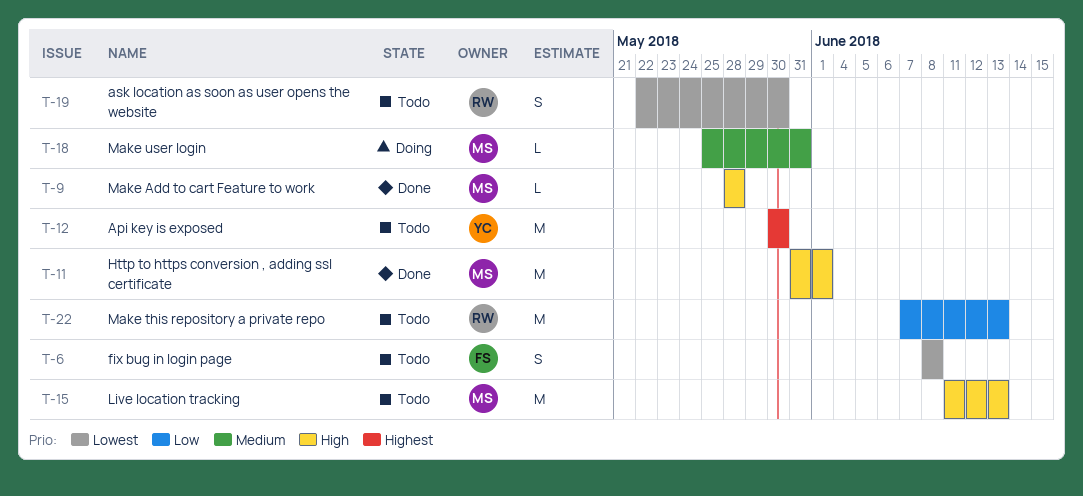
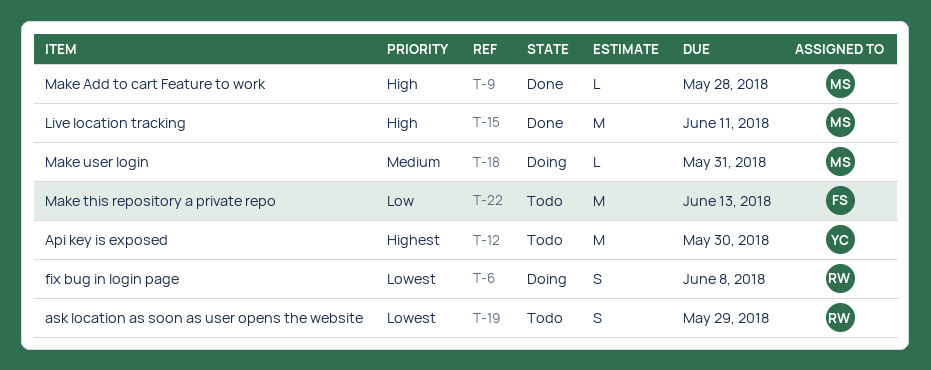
T-6, status: Todo -> Doing
T-6, owner: FS -> RW
T-11: present -> none
T-15, status: Todo -> Done
T-15, due: Jun 13 -> Jun 11
T-19, due: May 30 -> May 29
T-22, owner: RW -> FS

